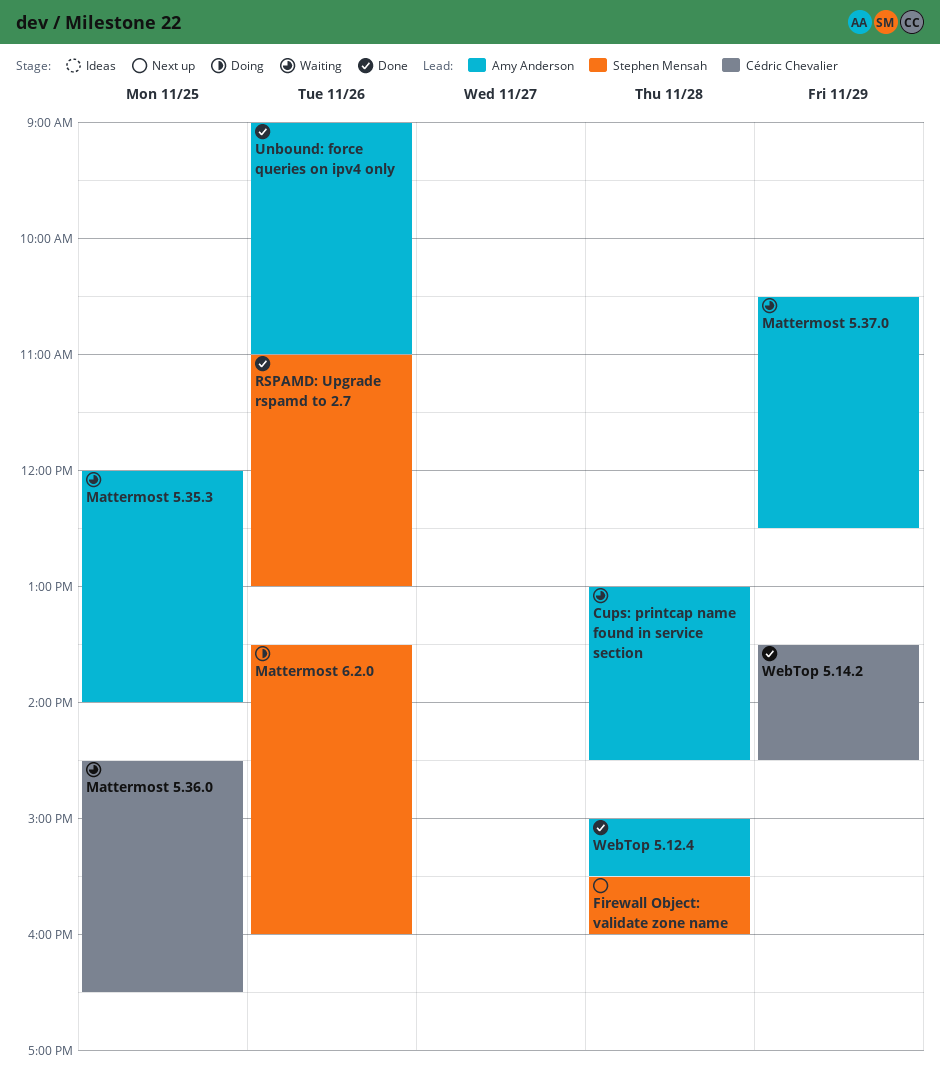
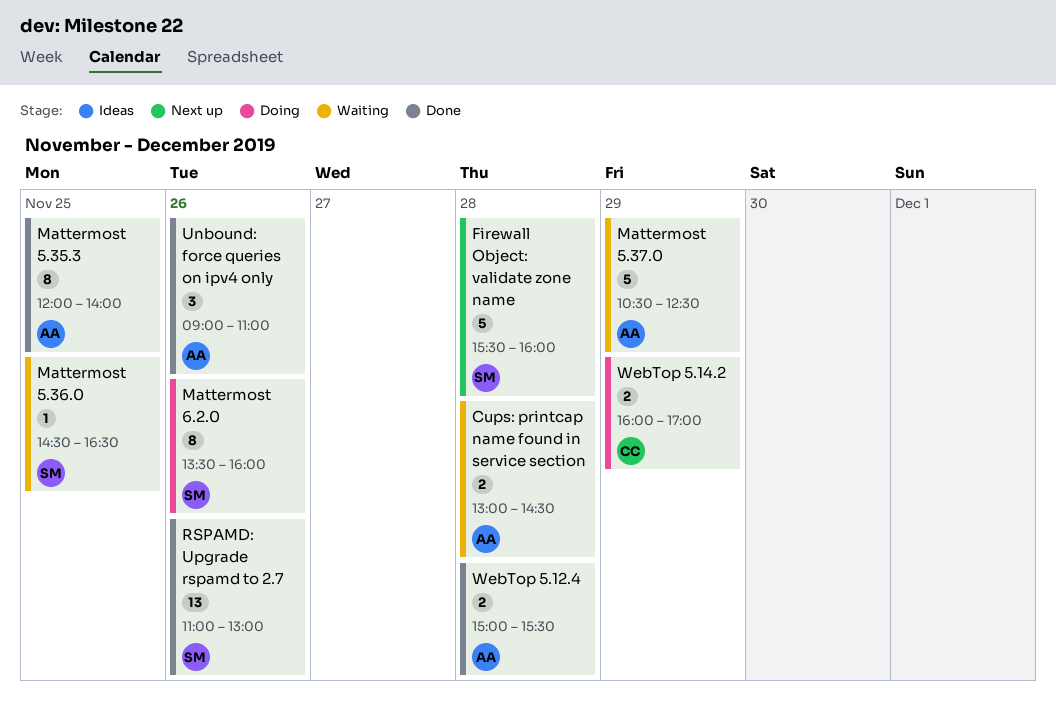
Mattermost 5.35.3, status: Waiting -> Done
Mattermost 5.36.0, owner: Cédric Chevalier -> Stephen Mensah
WebTop 5.14.2, status: Done -> Doing
WebTop 5.14.2, begins: 13:30 -> 16:00
WebTop 5.14.2, ends: 14:30 -> 17:00

